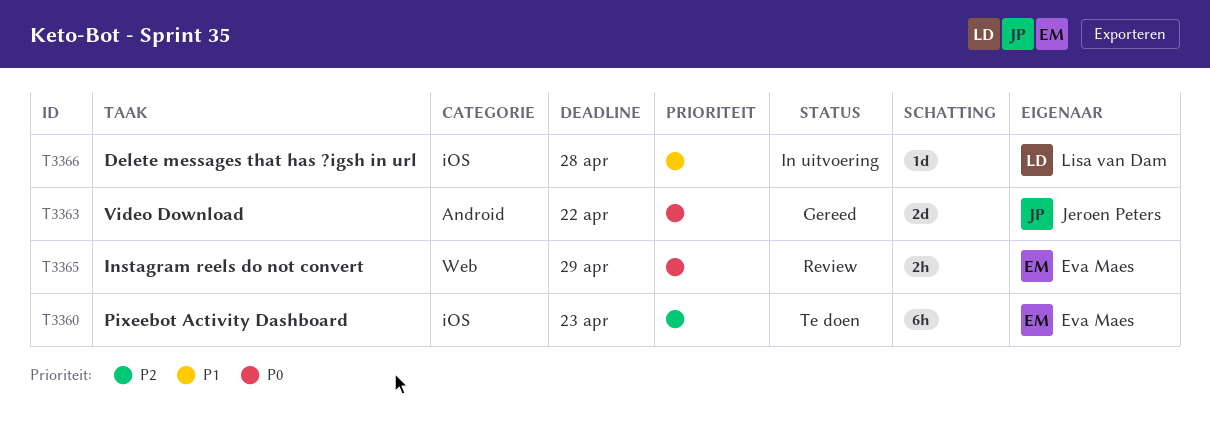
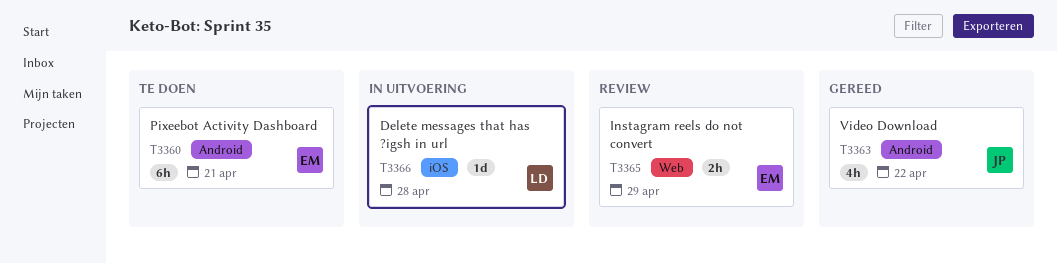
T3360, label: iOS -> Android
T3360, due: Apr 23 -> Apr 21
T3363, estimate: 2d -> 4h

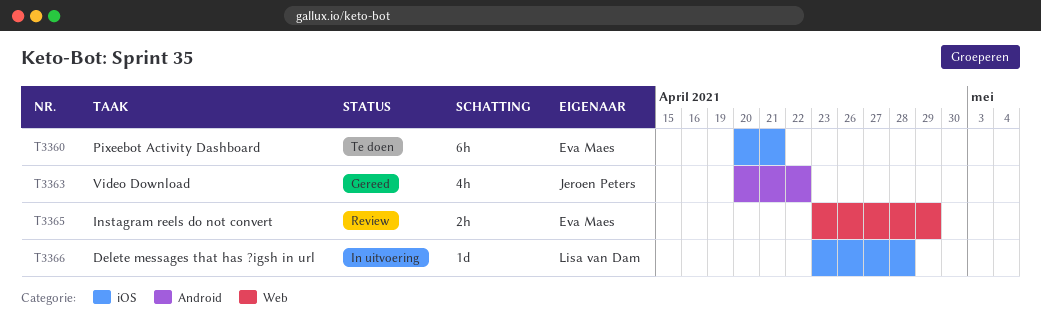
T3360, label: Android -> iOS

